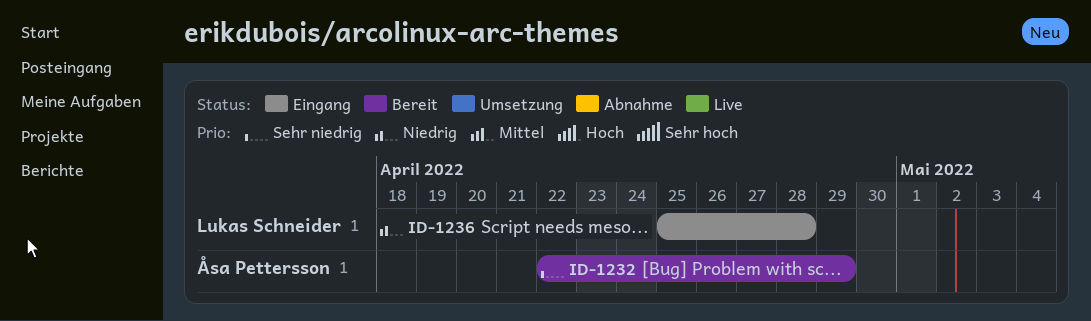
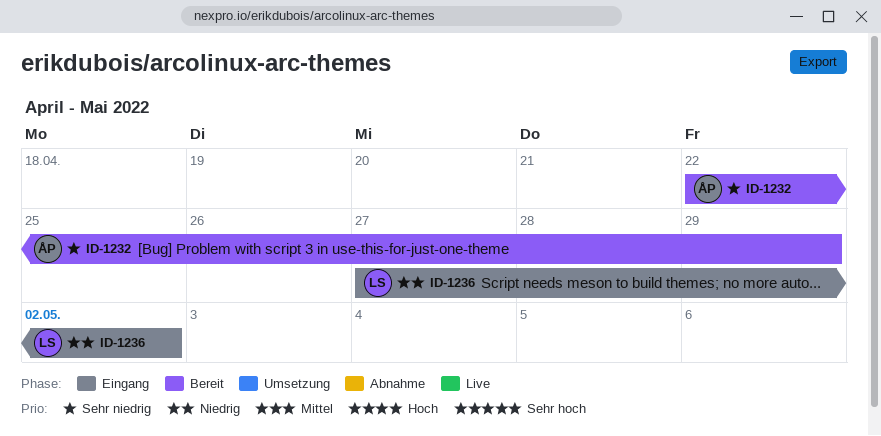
ID-1236, start: Apr 25 -> Apr 27
ID-1236, due: Apr 28 -> May 2

